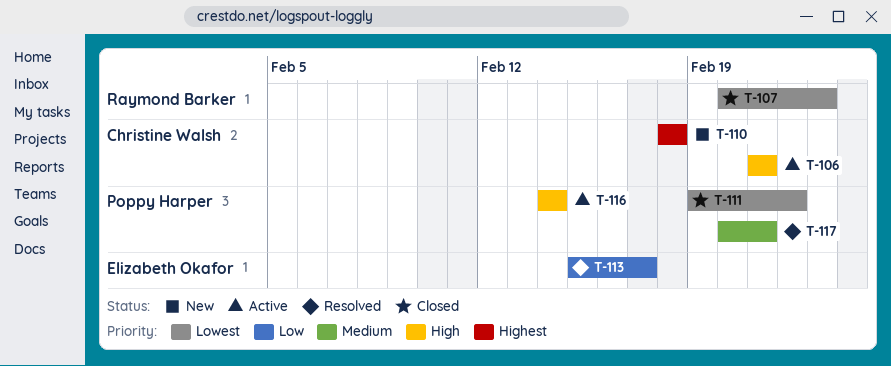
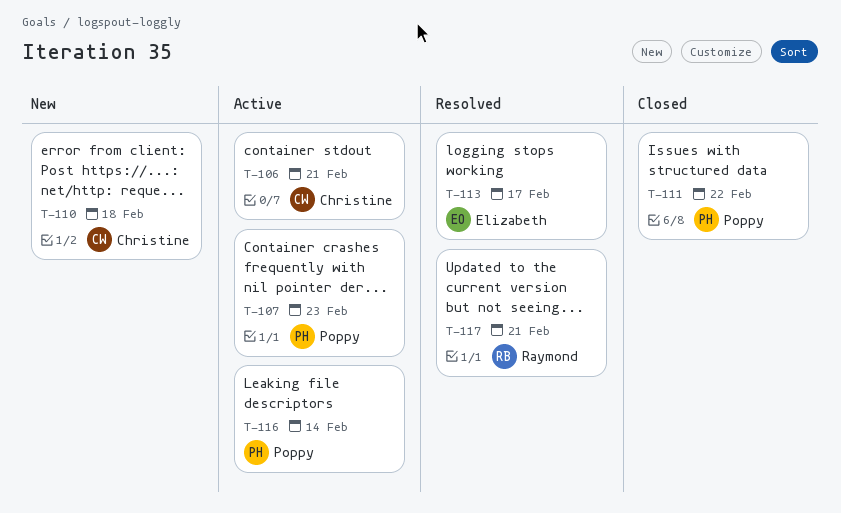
T-107, status: Closed -> Active
T-107, owner: Raymond Barker -> Poppy Harper
T-117, owner: Poppy Harper -> Raymond Barker

